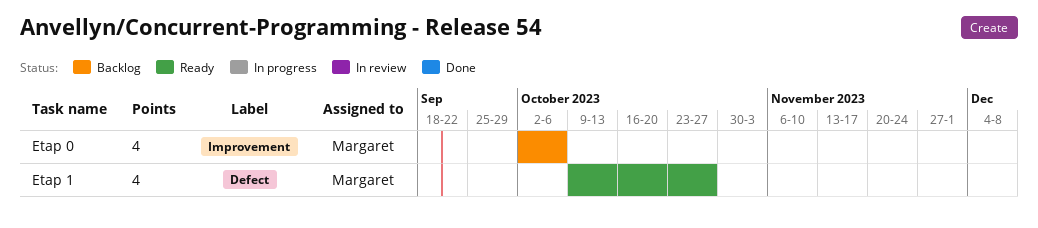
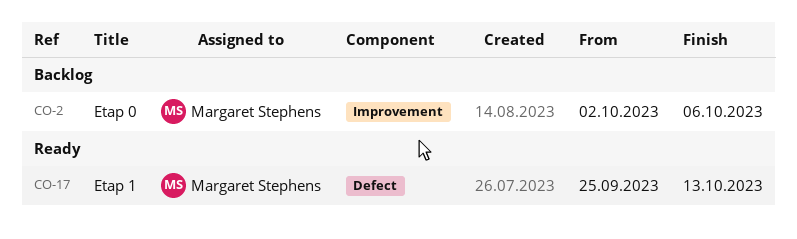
Etap 1, start: Oct 9 -> Sep 25
Etap 1, due: Oct 27 -> Oct 13

